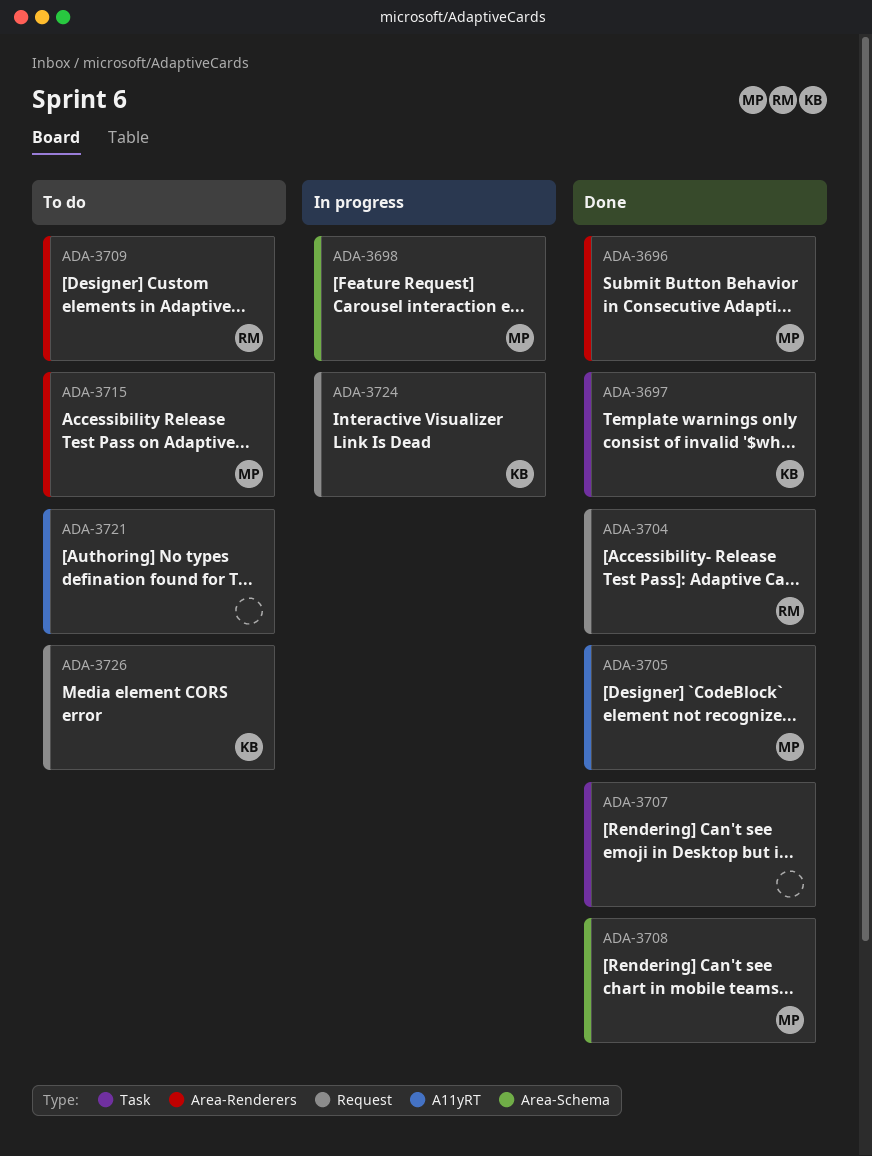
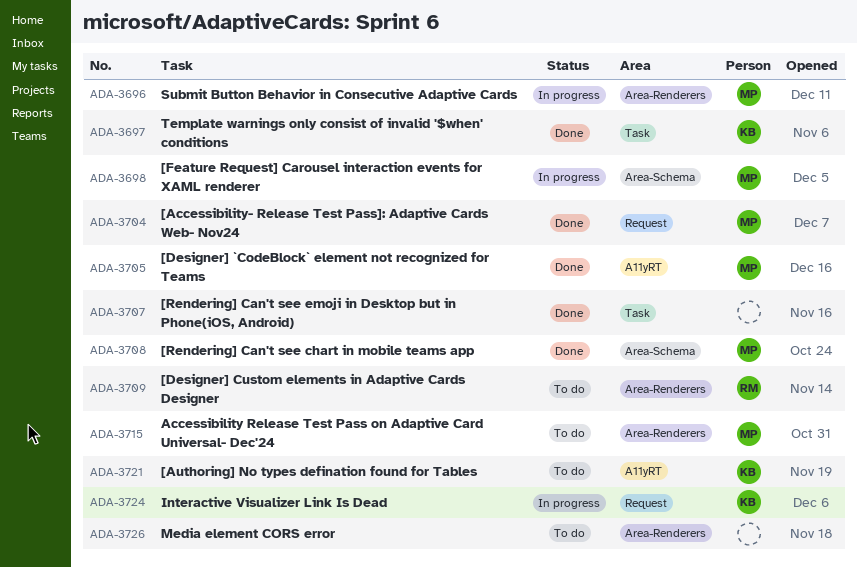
ADA-3696, status: Done -> In progress
ADA-3704, owner: RM -> MP
ADA-3721, owner: none -> KB
ADA-3726, owner: KB -> none
ADA-3726, label: Request -> Area-Renderers

